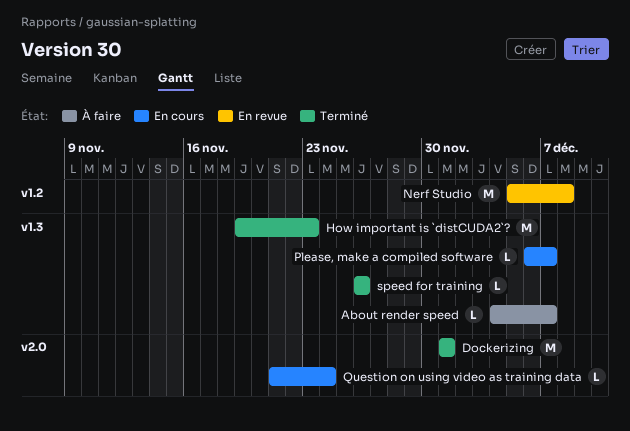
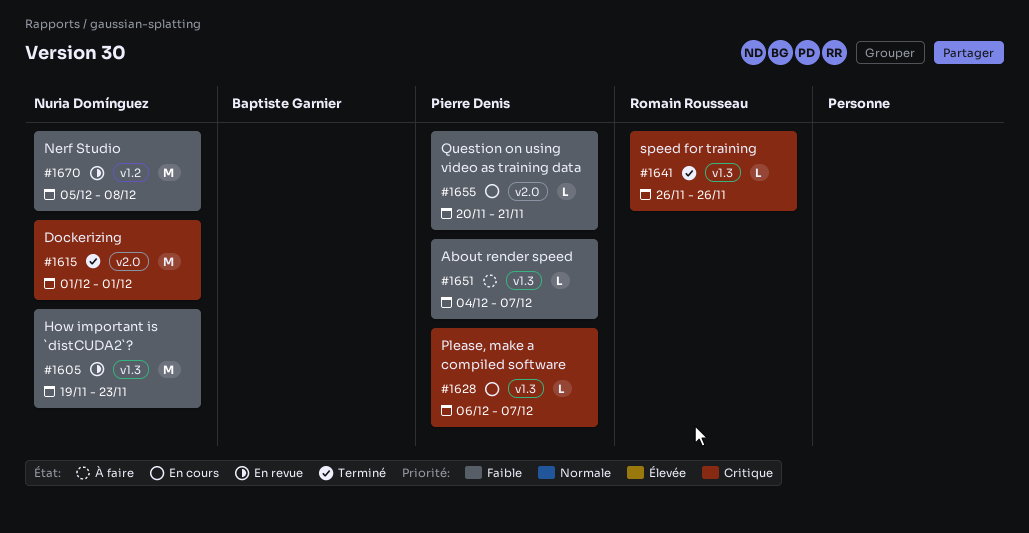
How important is `distCUDA2`?, status: Terminé -> En revue
Question on using video as training data, start: Nov 21 -> Nov 20
Question on using video as training data, due: Nov 24 -> Nov 21

